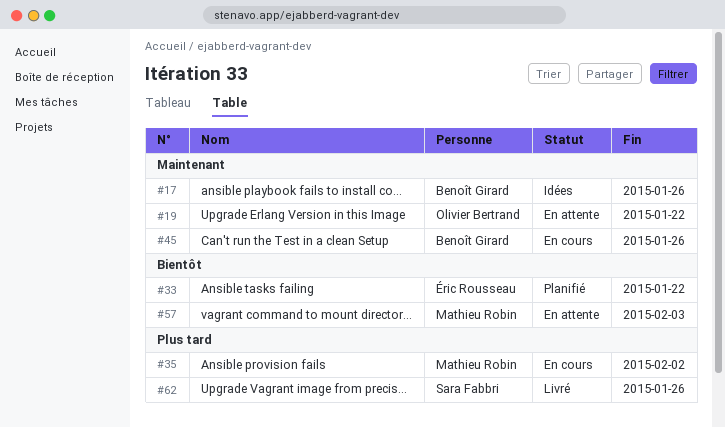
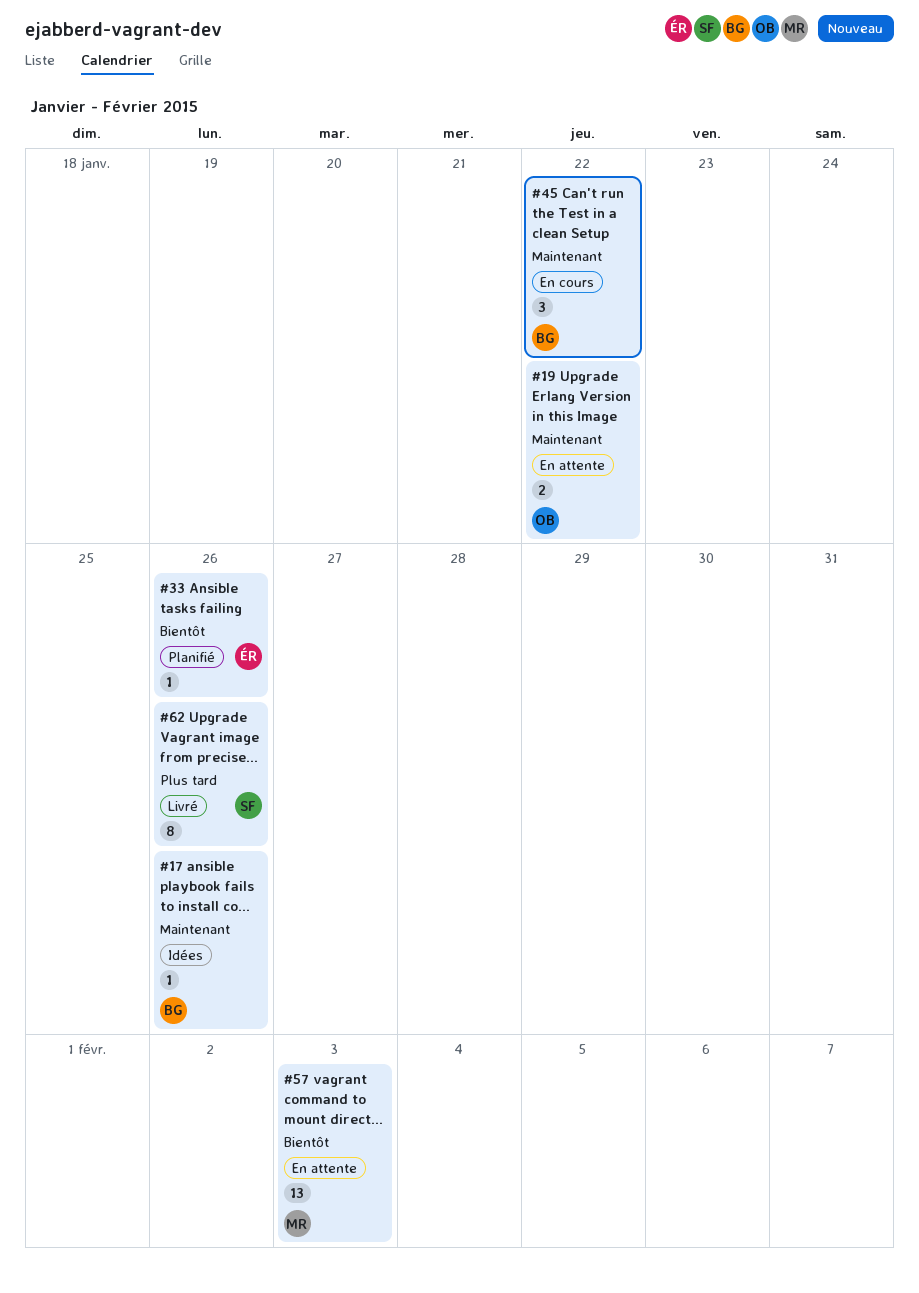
#33, due: Jan 22 -> Jan 26
#35: present -> none
#45, due: Jan 26 -> Jan 22

